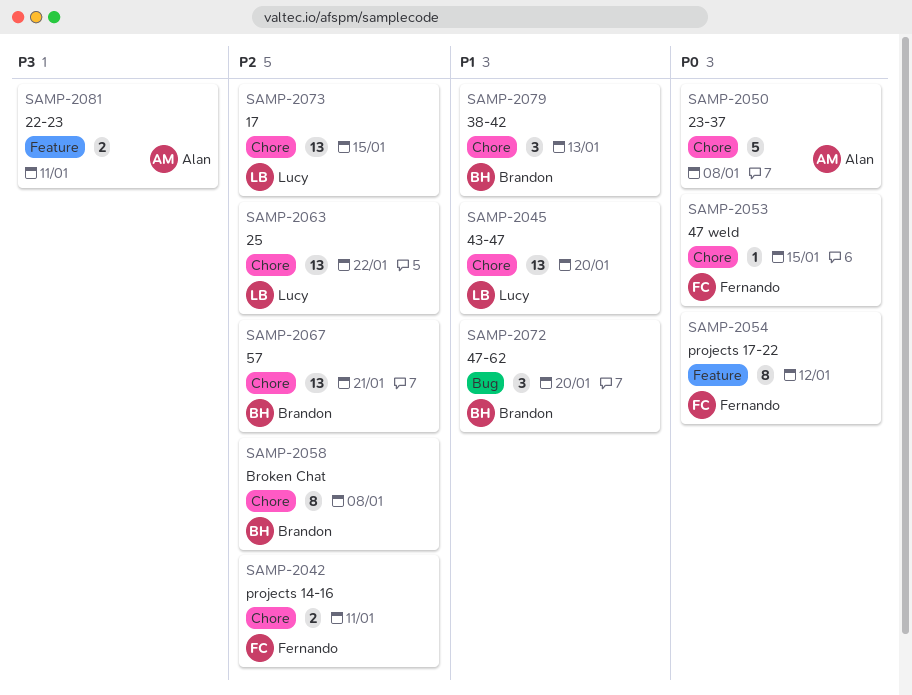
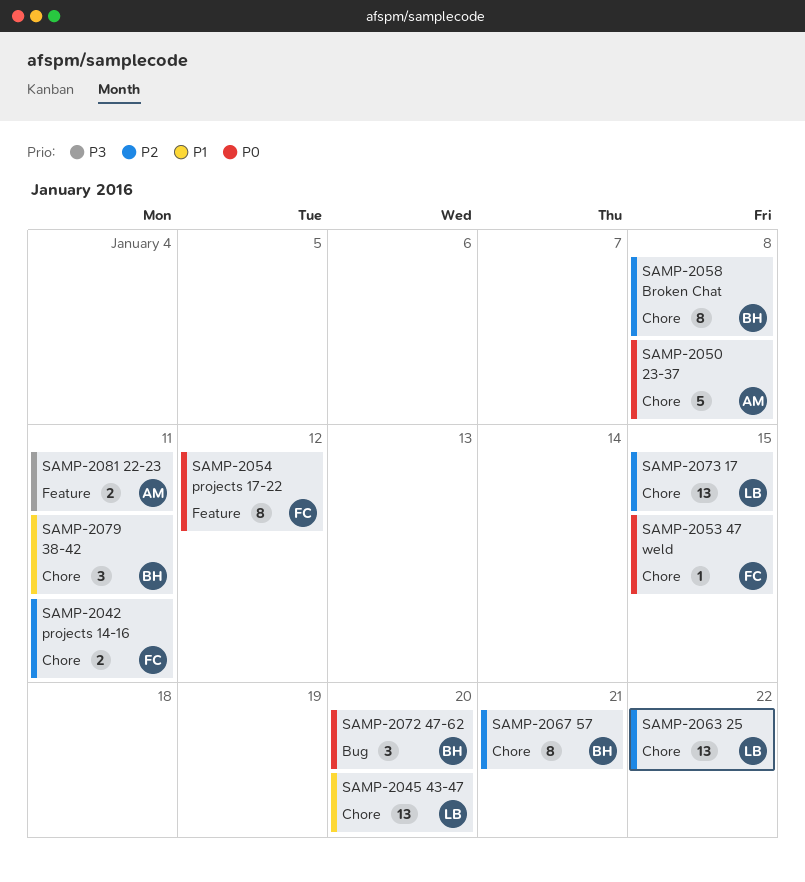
SAMP-2067, estimate: 13 -> 8
SAMP-2072, priority: P1 -> P0
SAMP-2079, due: Jan 13 -> Jan 11

